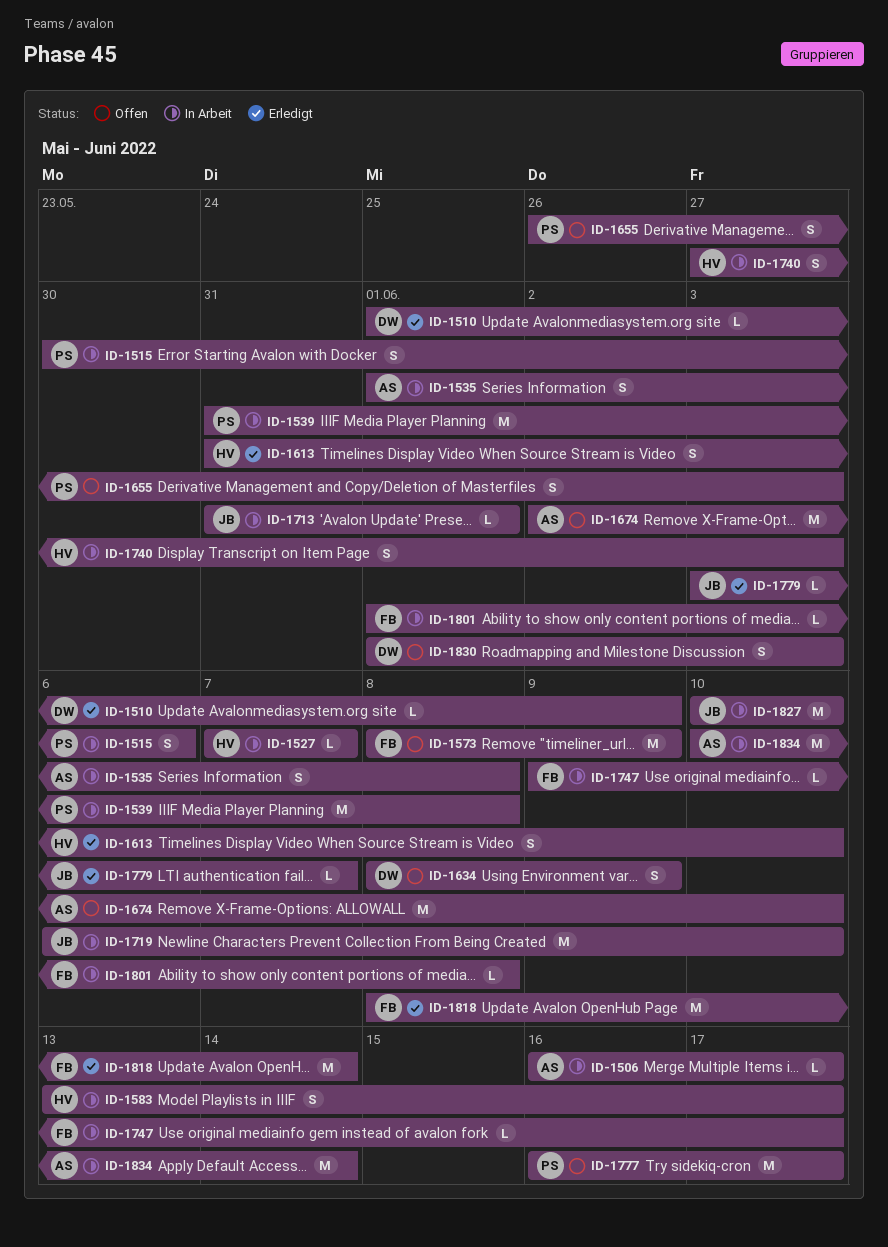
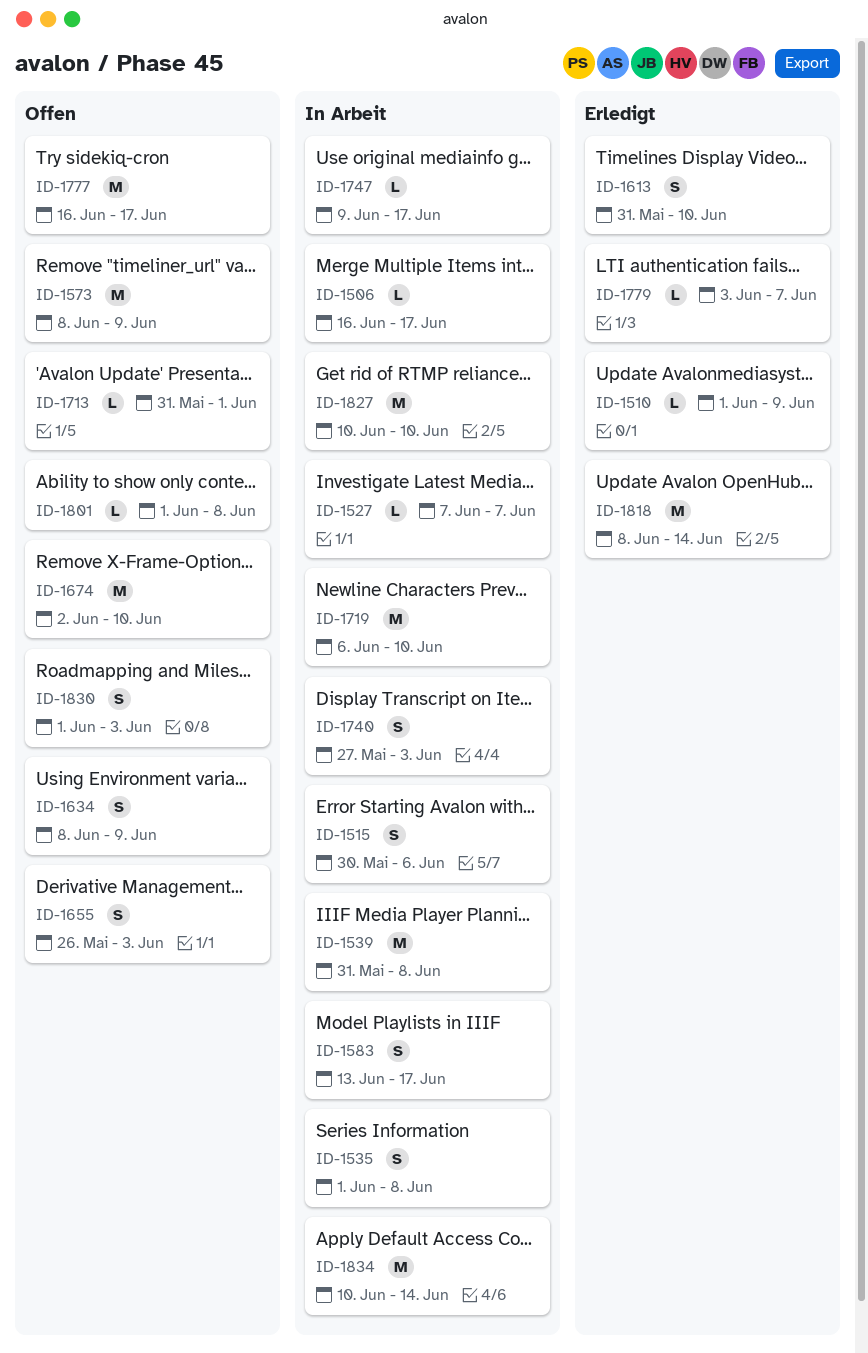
ID-1713, status: In Arbeit -> Offen
ID-1801, status: In Arbeit -> Offen

